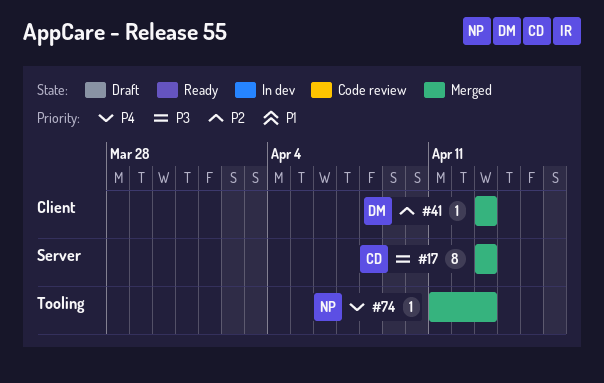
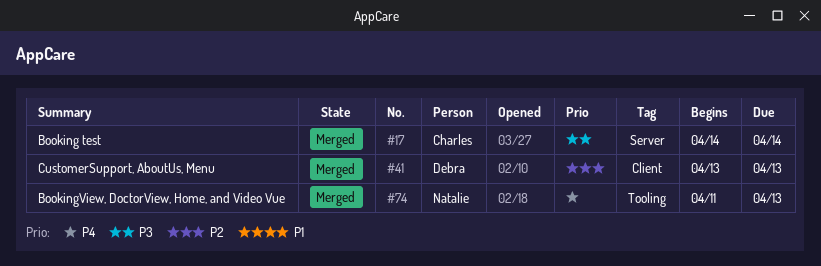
#17, start: Apr 13 -> Apr 14
#17, due: Apr 13 -> Apr 14

